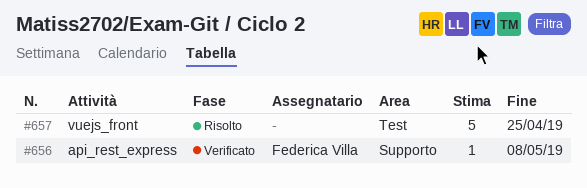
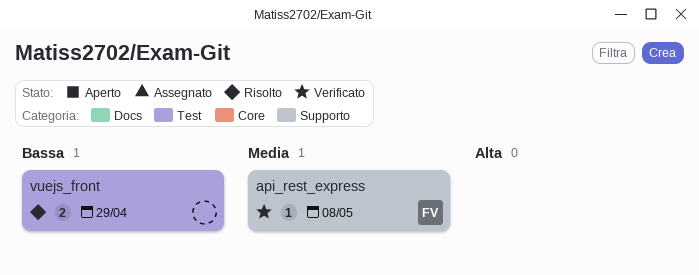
vuejs_front, estimate: 5 -> 2
vuejs_front, due: Apr 25 -> Apr 29

